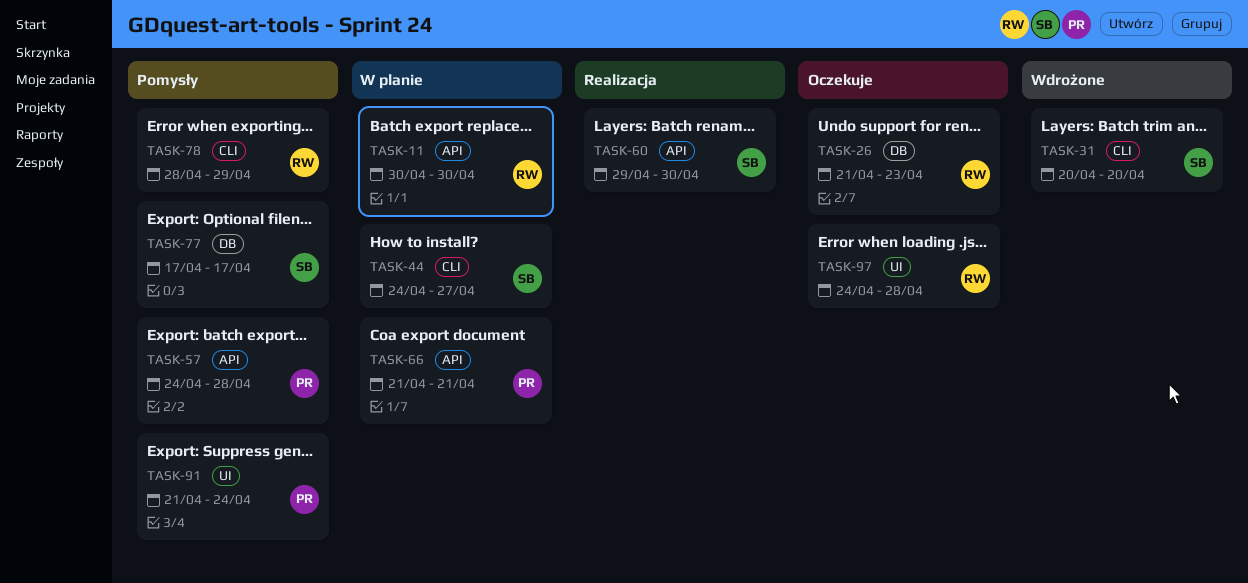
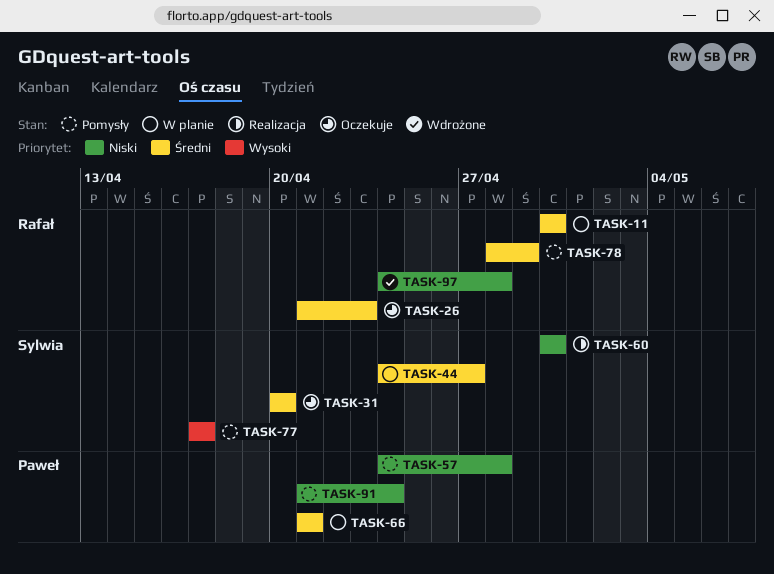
TASK-31, status: Wdrożone -> Oczekuje
TASK-60, start: Apr 29 -> Apr 30
TASK-97, status: Oczekuje -> Wdrożone

